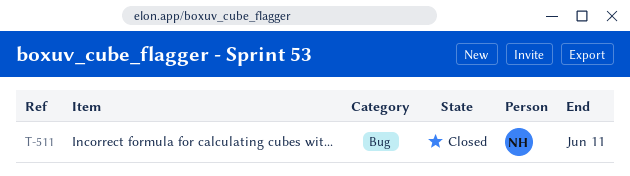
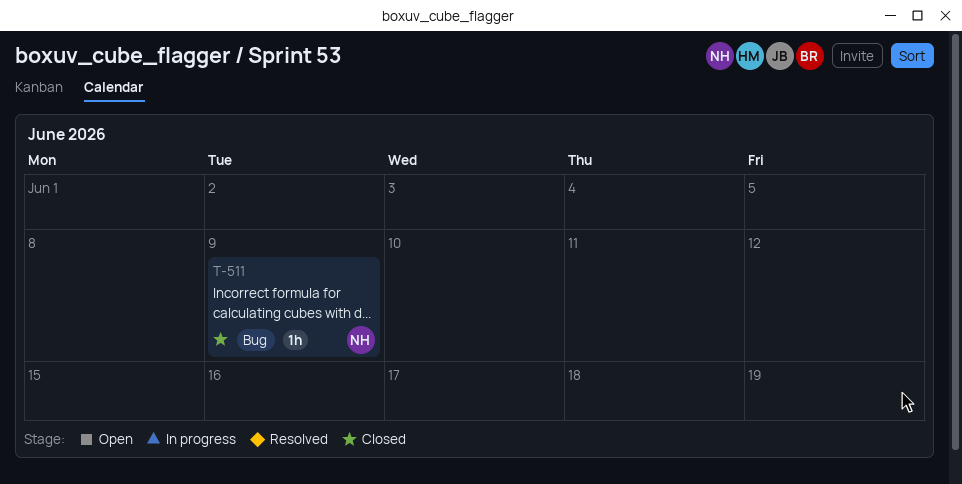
T-511, due: Jun 11 -> Jun 9

